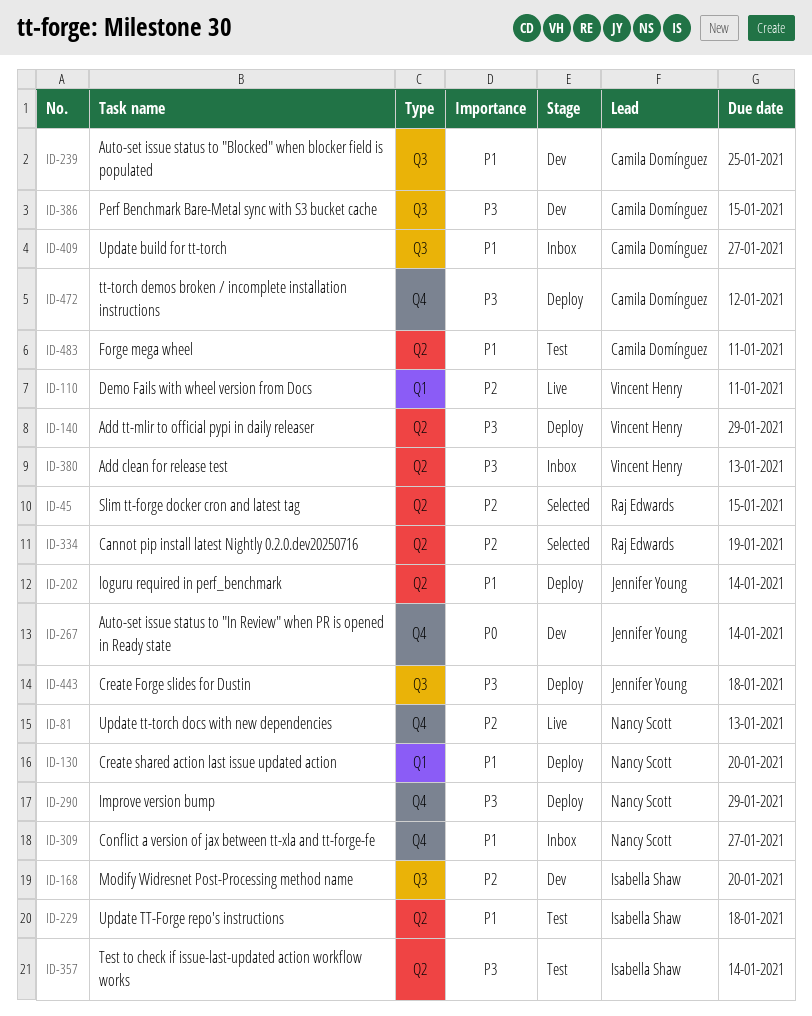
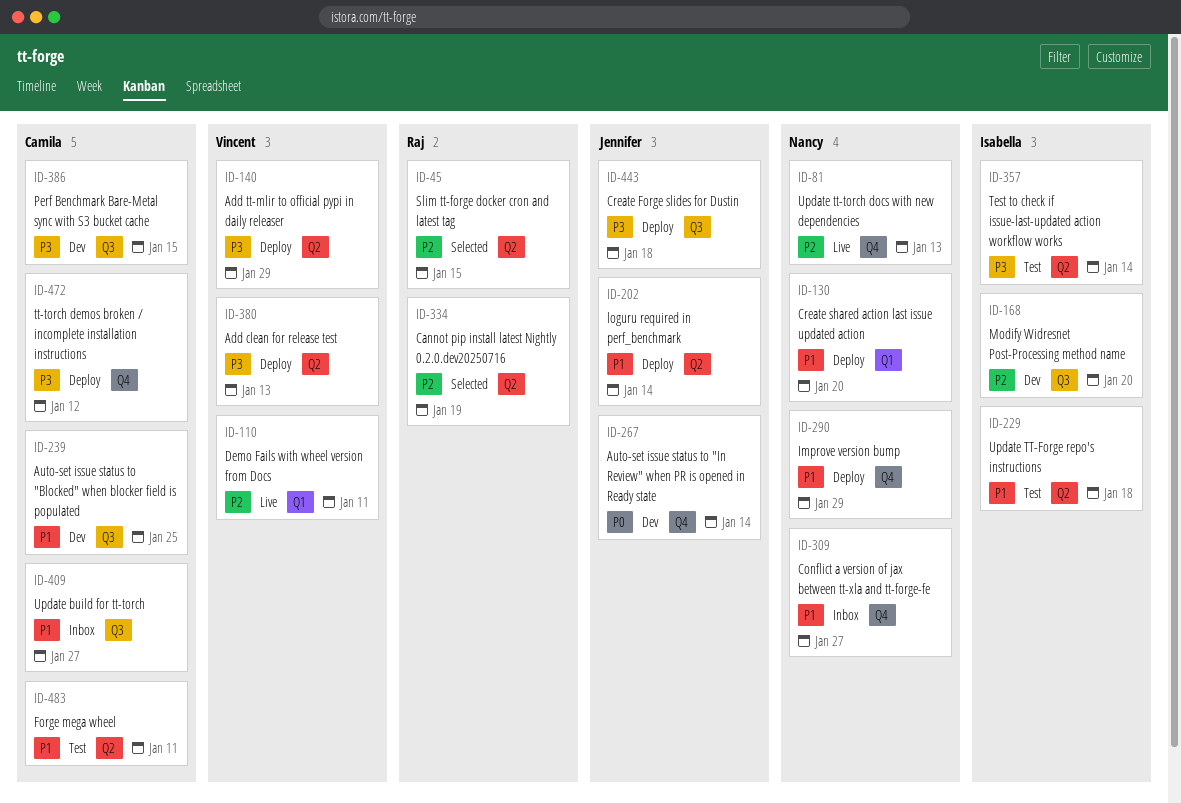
ID-290, priority: P3 -> P1
ID-380, status: Inbox -> Deploy

